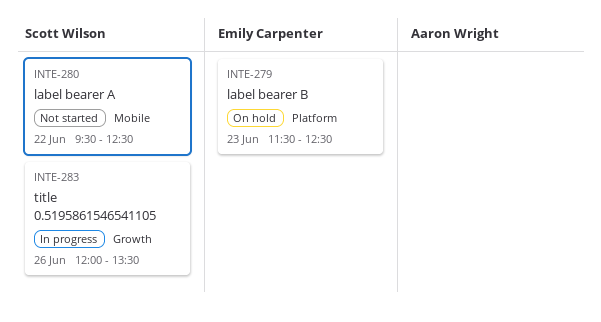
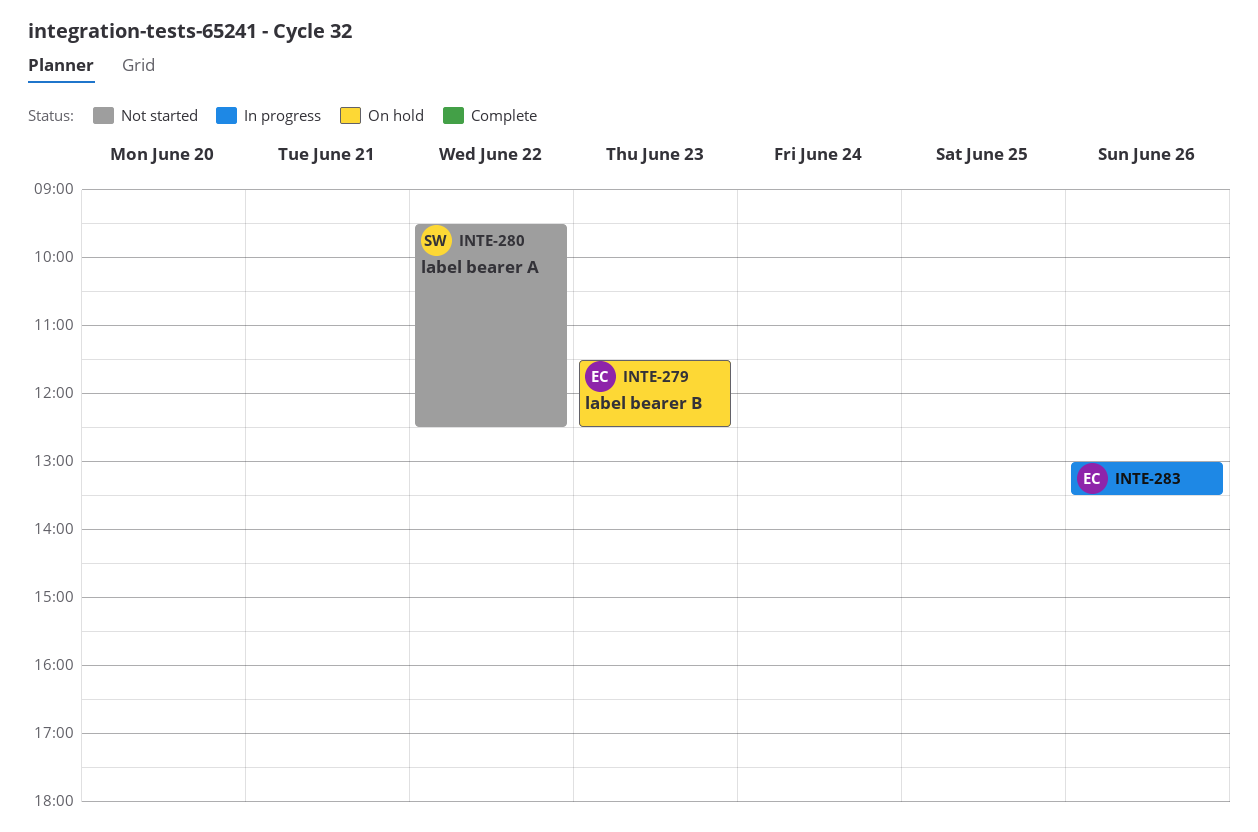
INTE-283, owner: Scott Wilson -> Emily Carpenter
INTE-283, begins: 12:00 -> 13:00

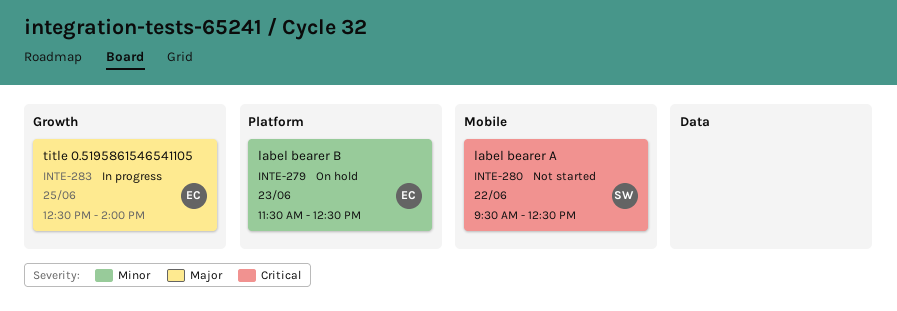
INTE-283, day: Jun 26 -> Jun 25
INTE-283, begins: 13:00 -> 12:30
INTE-283, ends: 13:30 -> 14:00

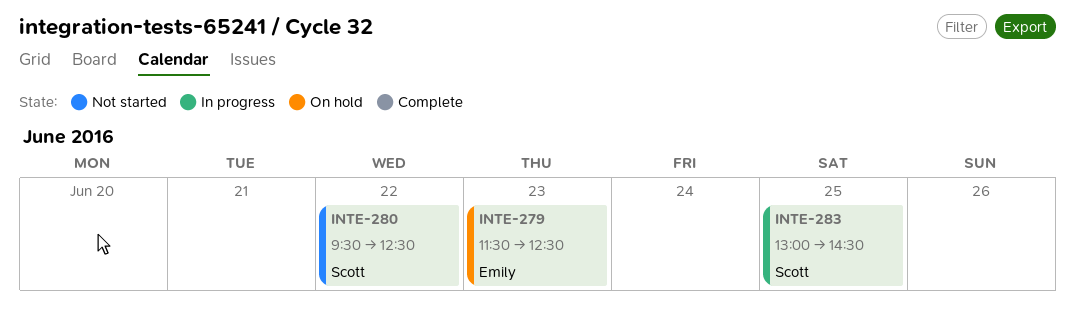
INTE-283, owner: Emily -> Scott
INTE-283, begins: 12:30 -> 13:00
INTE-283, ends: 14:00 -> 14:30

